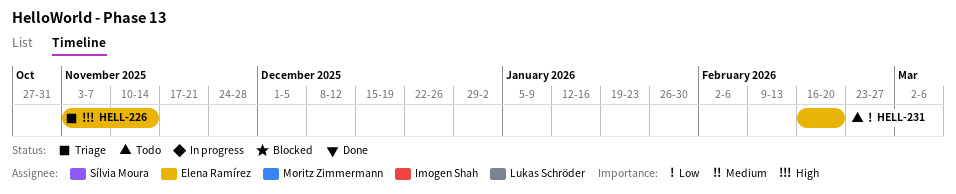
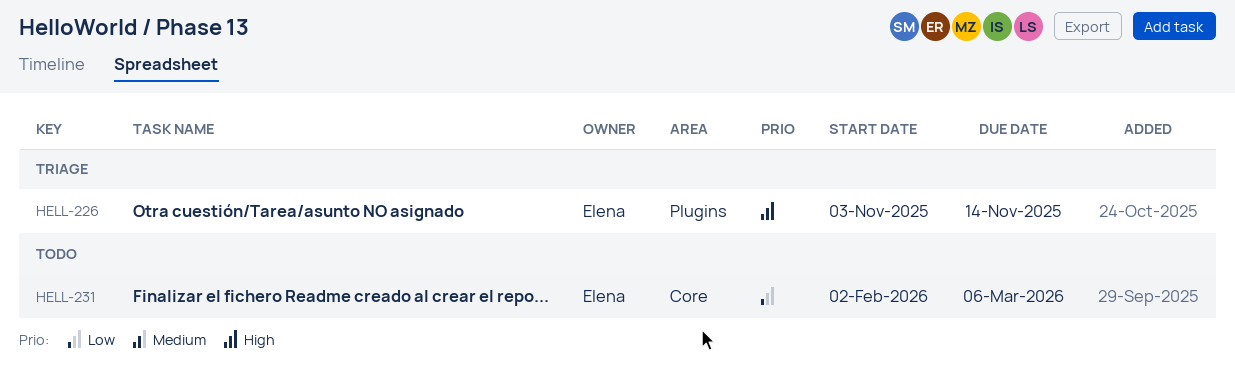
HELL-231, start: Feb 16 -> Feb 2
HELL-231, due: Feb 20 -> Mar 6

